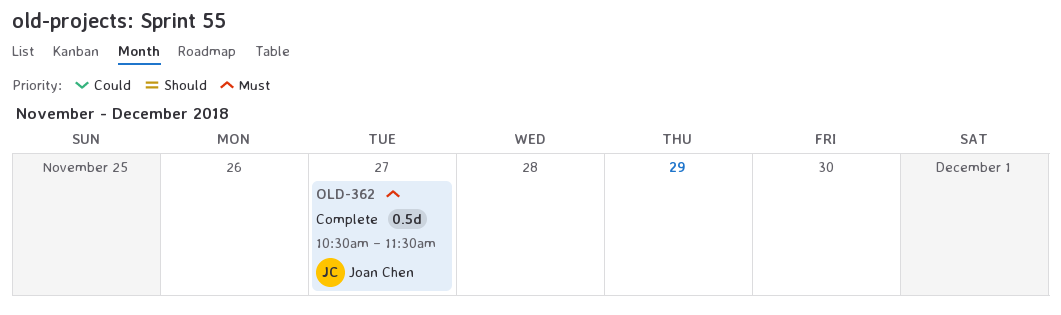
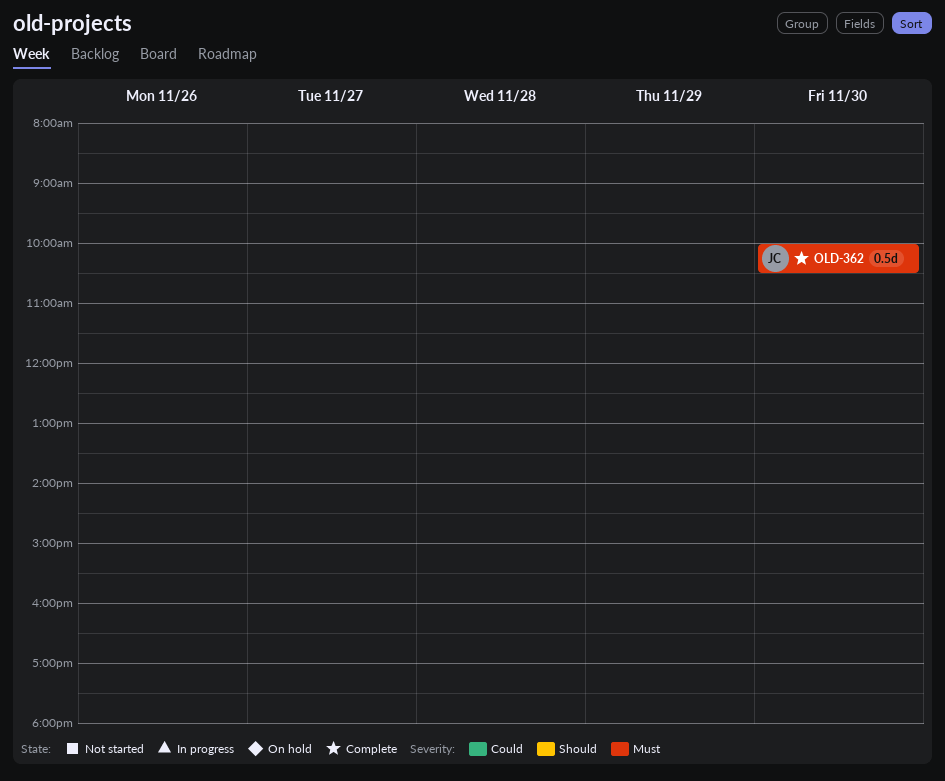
OLD-362, day: Nov 27 -> Nov 30
OLD-362, begins: 10:30 -> 10:00
OLD-362, ends: 11:30 -> 10:30

